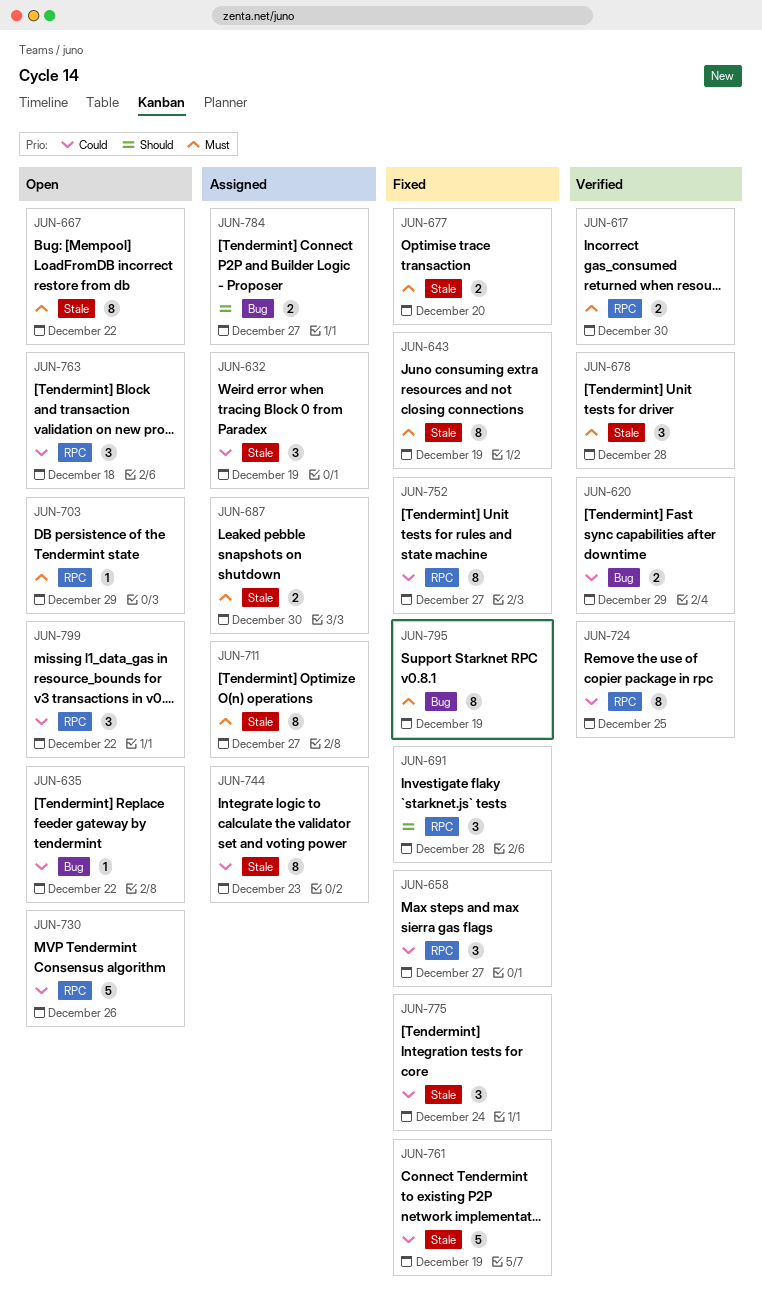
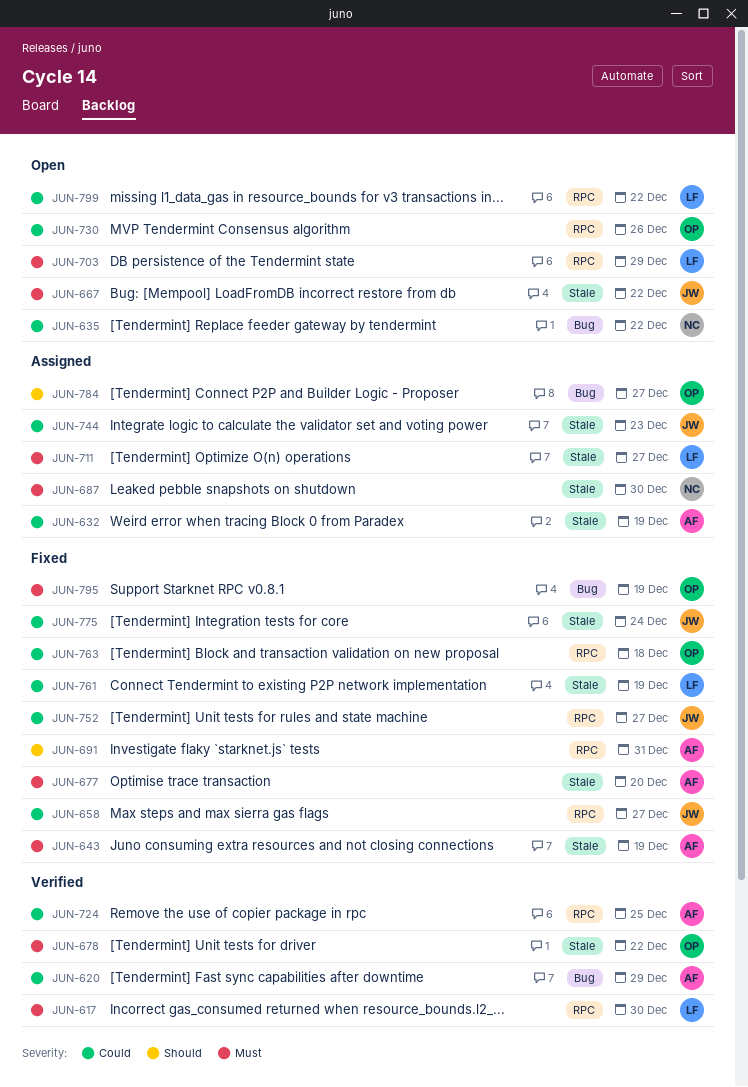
JUN-678, due: Dec 28 -> Dec 22
JUN-691, due: Dec 28 -> Dec 31
JUN-763, status: Open -> Fixed

